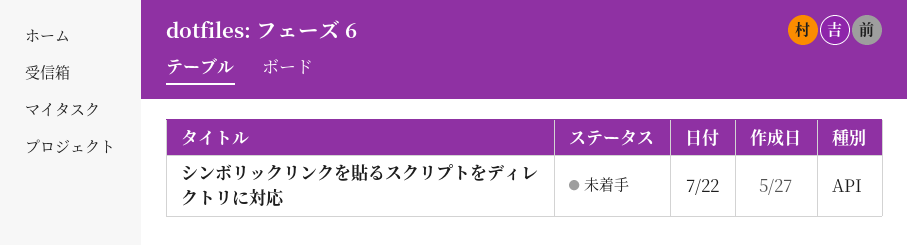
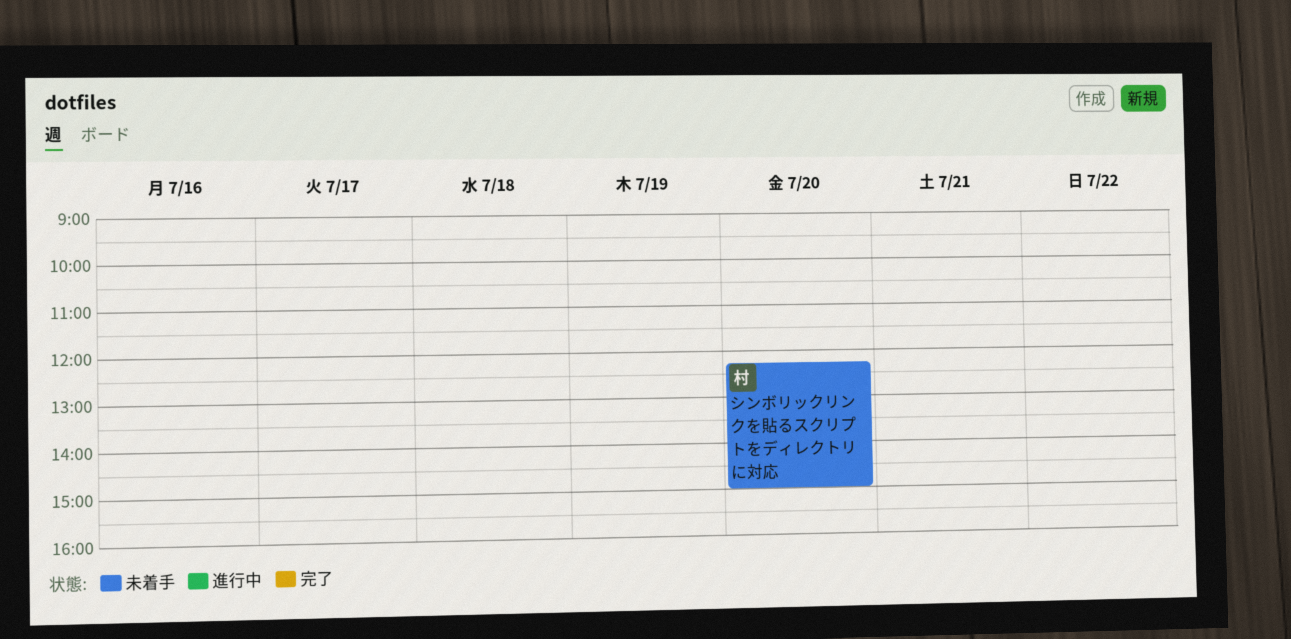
シンボリックリンクを貼るスクリプトをディレクトリに対応, day: Jul 22 -> Jul 20

